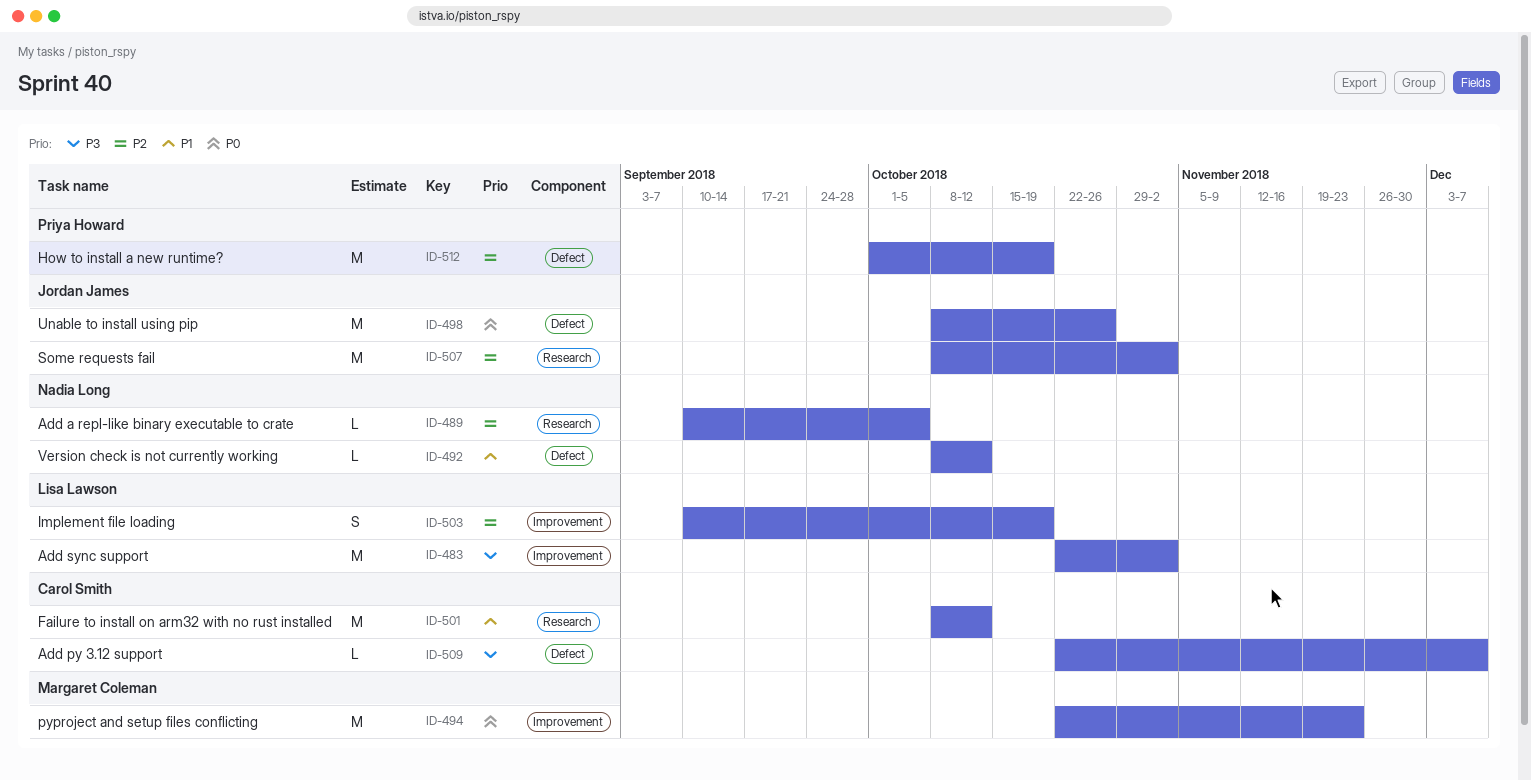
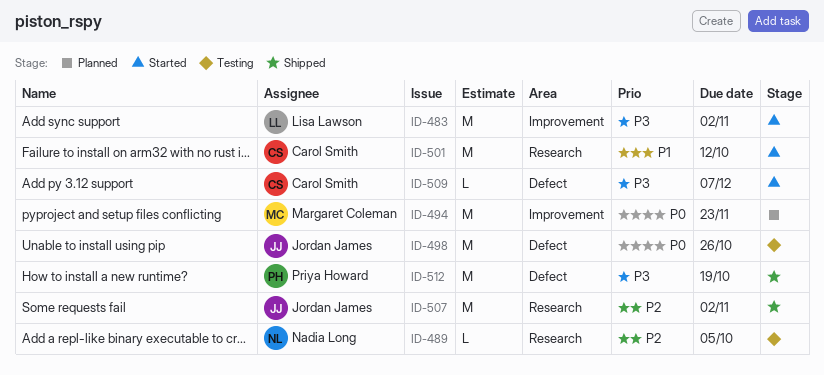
ID-492: present -> none
ID-503: present -> none
ID-512, priority: P2 -> P3

